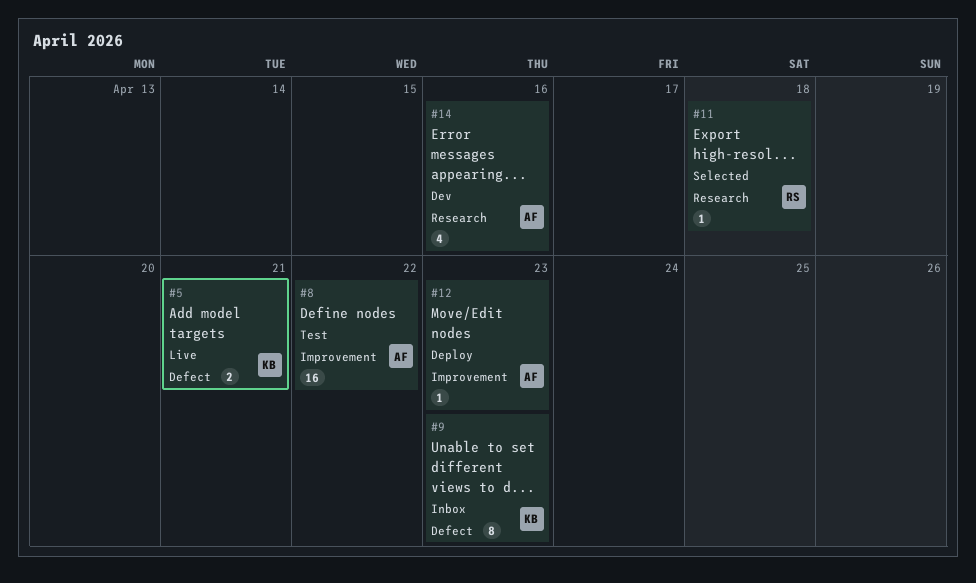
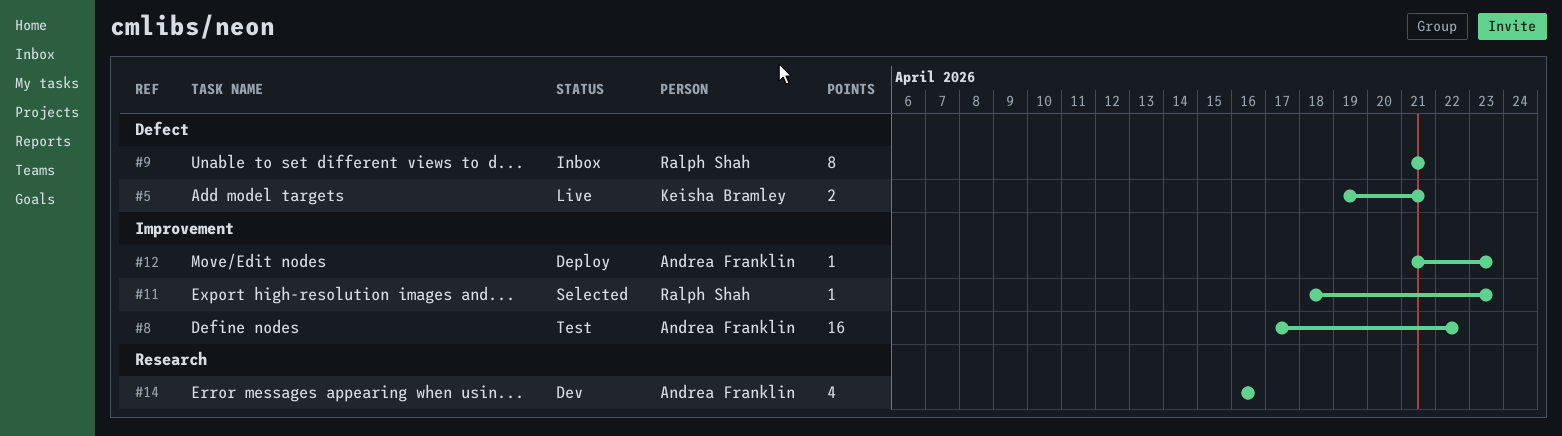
#9, owner: Keisha Bramley -> Ralph Shah
#9, due: Apr 23 -> Apr 21
#11, label: Research -> Improvement
#11, due: Apr 18 -> Apr 23

